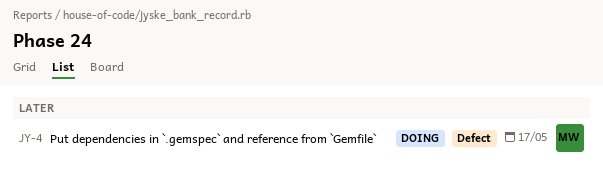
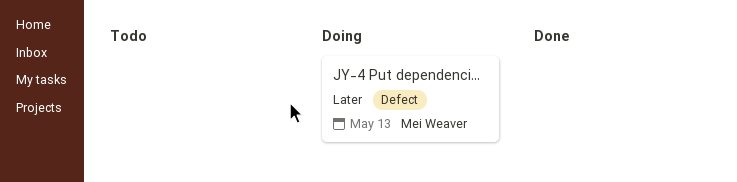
JY-4, due: May 17 -> May 13

